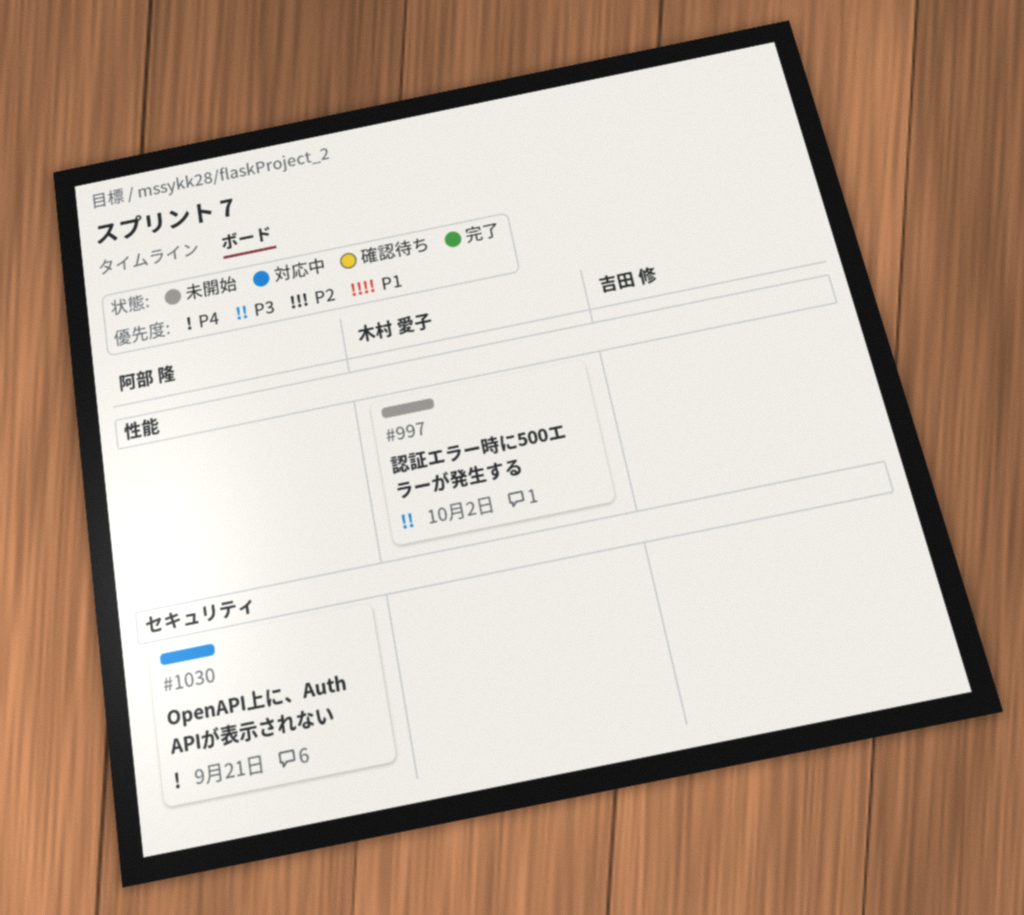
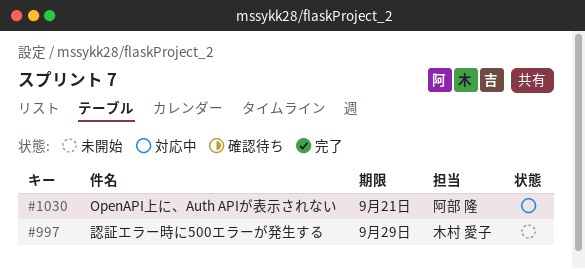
#997, due: Oct 2 -> Sep 29

